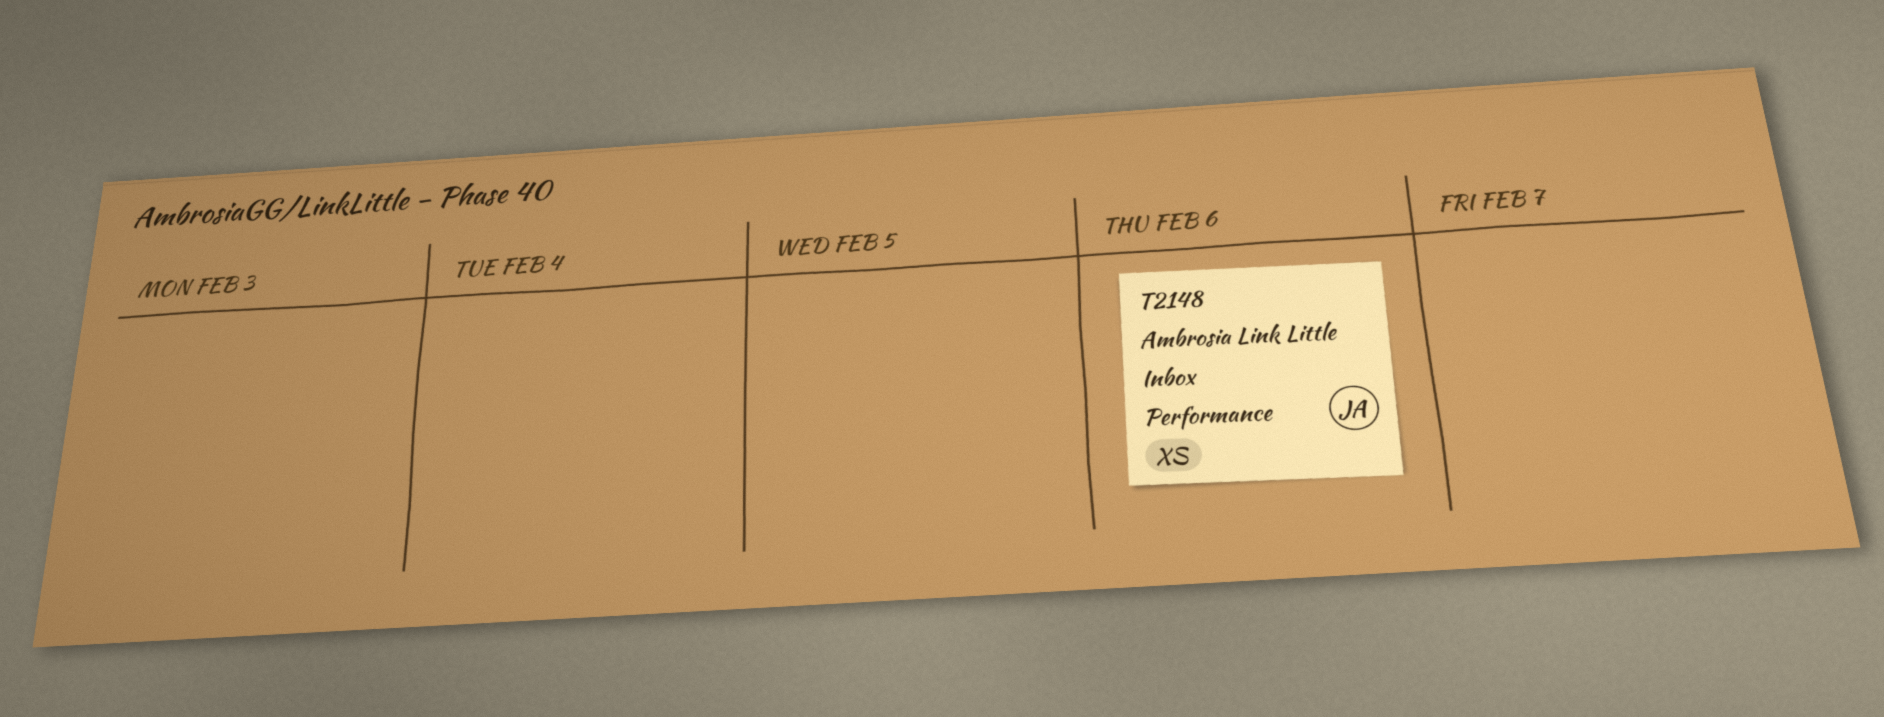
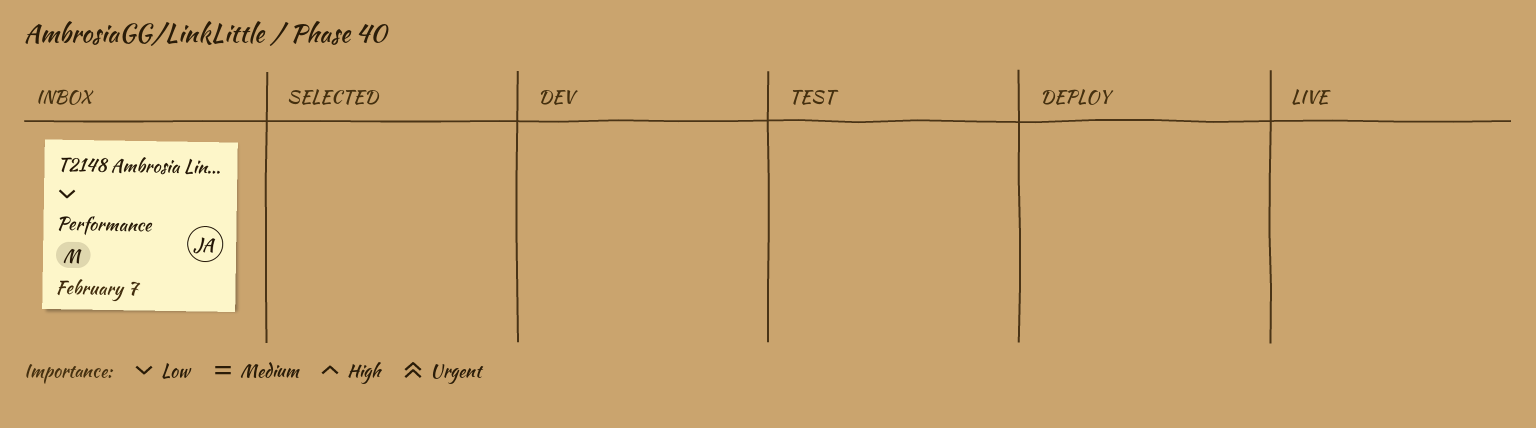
T2148, estimate: XS -> M
T2148, due: Feb 6 -> Feb 7

